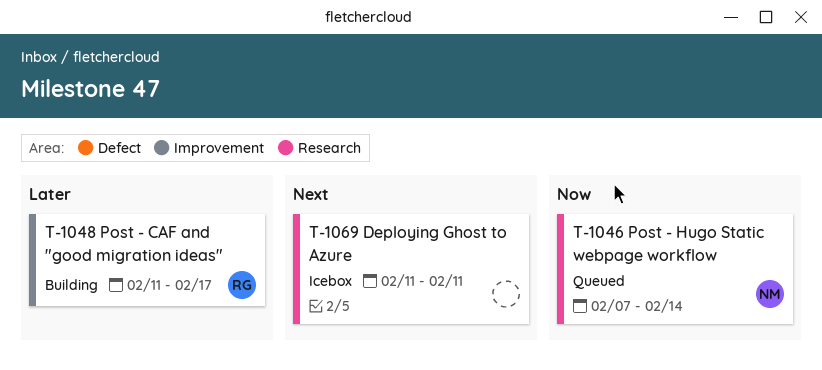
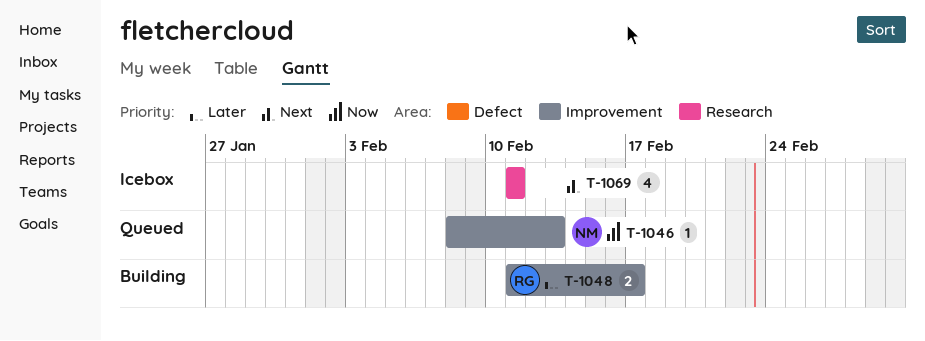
T-1046, label: Research -> Improvement
T-1046, start: Feb 7 -> Feb 8
T-1046, due: Feb 14 -> Feb 13

